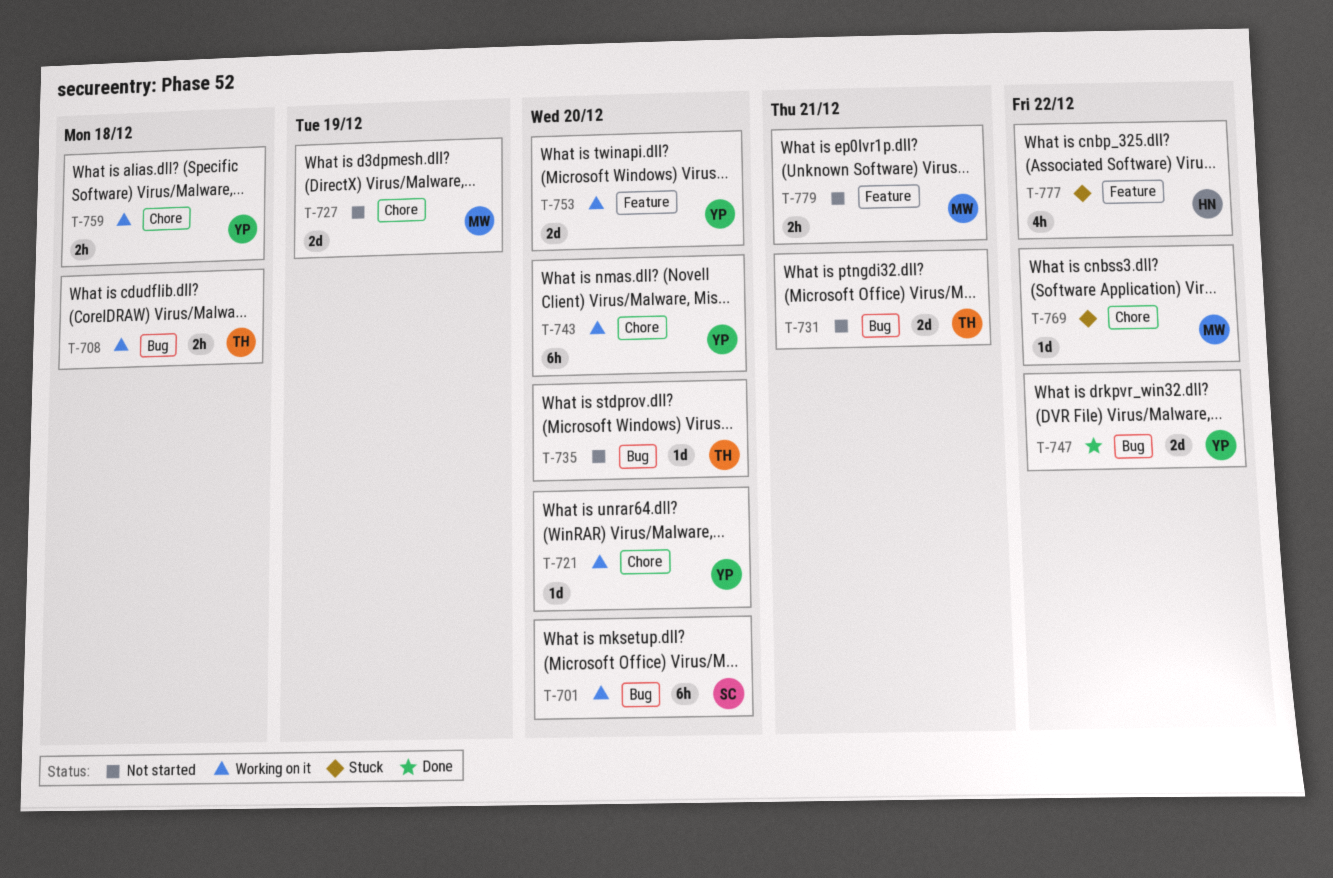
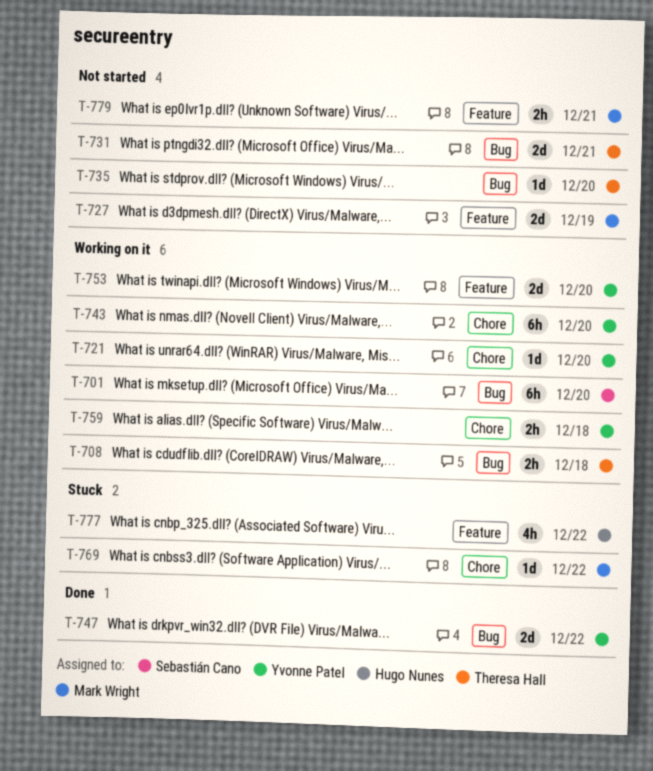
T-727, label: Chore -> Feature

